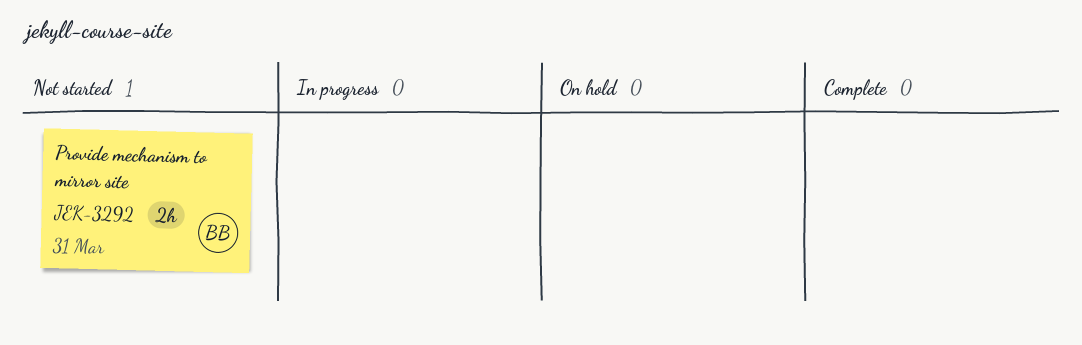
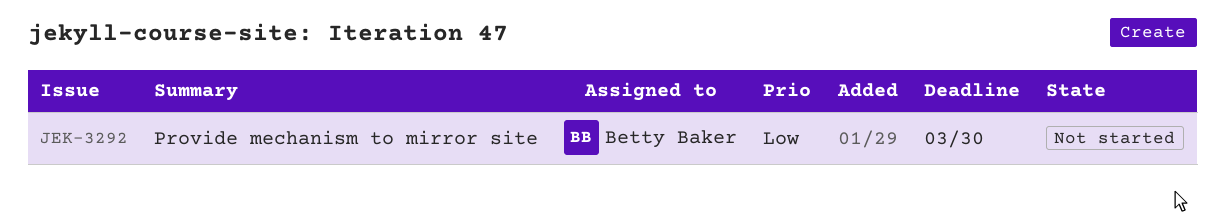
JEK-3292, due: Mar 31 -> Mar 30

